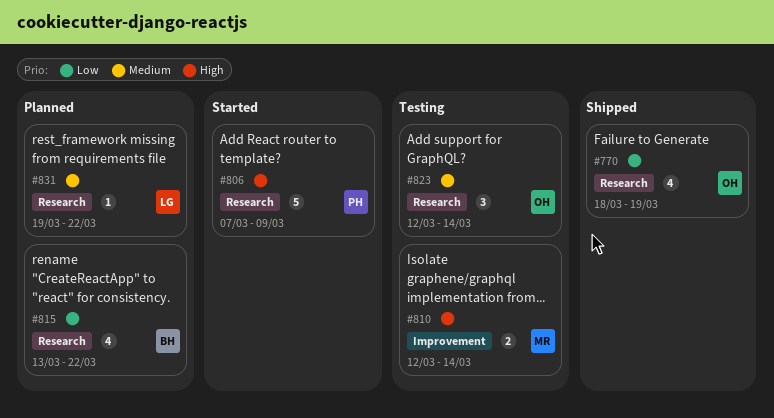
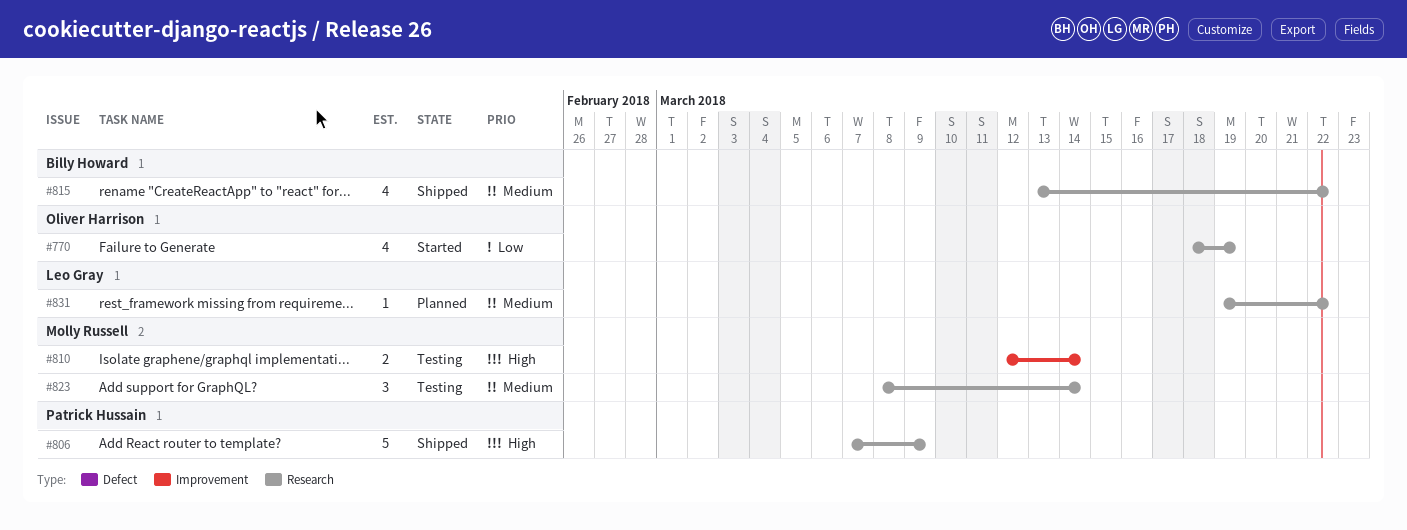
#770, status: Shipped -> Started
#806, status: Started -> Shipped
#815, status: Planned -> Shipped
#815, priority: Low -> Medium
#823, owner: Oliver Harrison -> Molly Russell
#823, start: Mar 12 -> Mar 8

